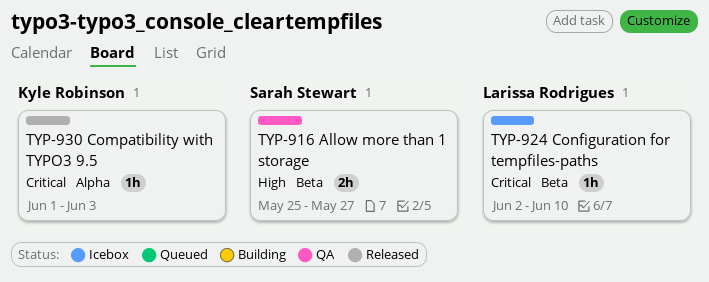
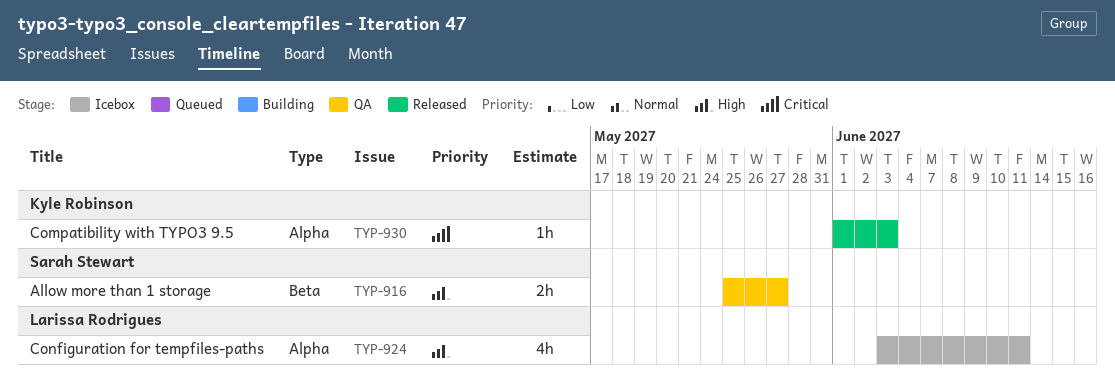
TYP-924, priority: Critical -> High
TYP-924, label: Beta -> Alpha
TYP-924, estimate: 1h -> 4h
TYP-924, start: Jun 2 -> Jun 3
TYP-924, due: Jun 10 -> Jun 11

